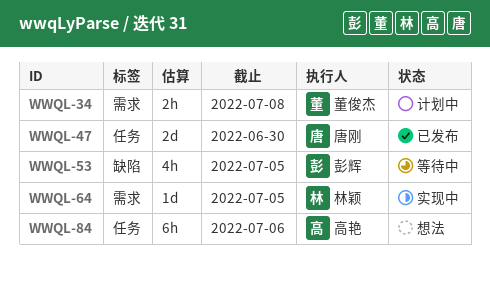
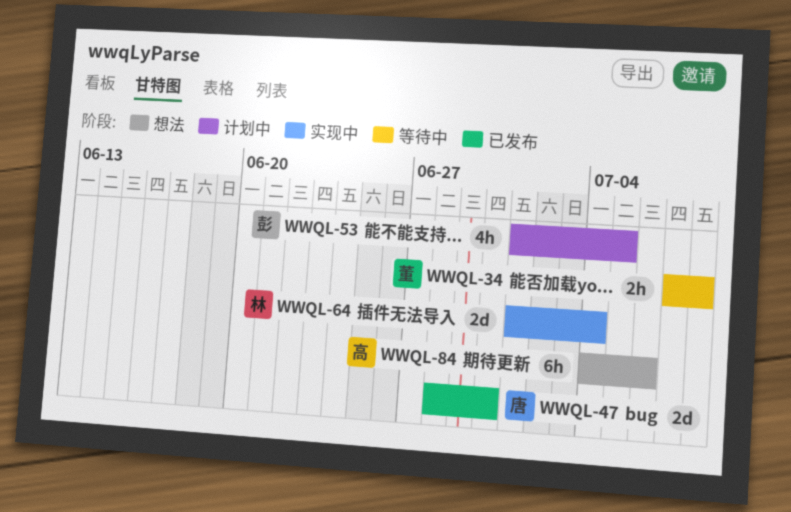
WWQL-34, status: 计划中 -> 等待中
WWQL-53, status: 等待中 -> 计划中
WWQL-64, estimate: 1d -> 2d
WWQL-64, due: Jul 5 -> Jul 4

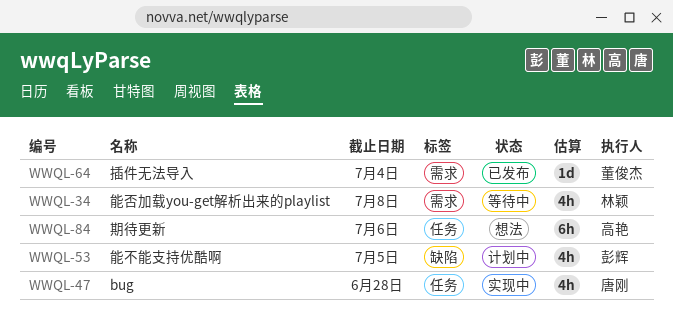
WWQL-34, owner: 董俊杰 -> 林颖
WWQL-34, estimate: 2h -> 4h
WWQL-47, status: 已发布 -> 实现中
WWQL-47, estimate: 2d -> 4h
WWQL-47, due: Jun 30 -> Jun 28
WWQL-64, status: 实现中 -> 已发布
WWQL-64, owner: 林颖 -> 董俊杰
WWQL-64, estimate: 2d -> 1d

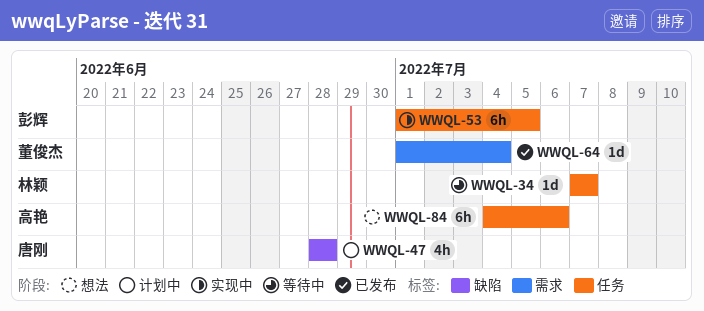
WWQL-34, label: 需求 -> 任务
WWQL-34, estimate: 4h -> 1d
WWQL-34, due: Jul 8 -> Jul 7
WWQL-47, status: 实现中 -> 计划中
WWQL-47, label: 任务 -> 缺陷
WWQL-53, status: 计划中 -> 实现中
WWQL-53, label: 缺陷 -> 任务
WWQL-53, estimate: 4h -> 6h

